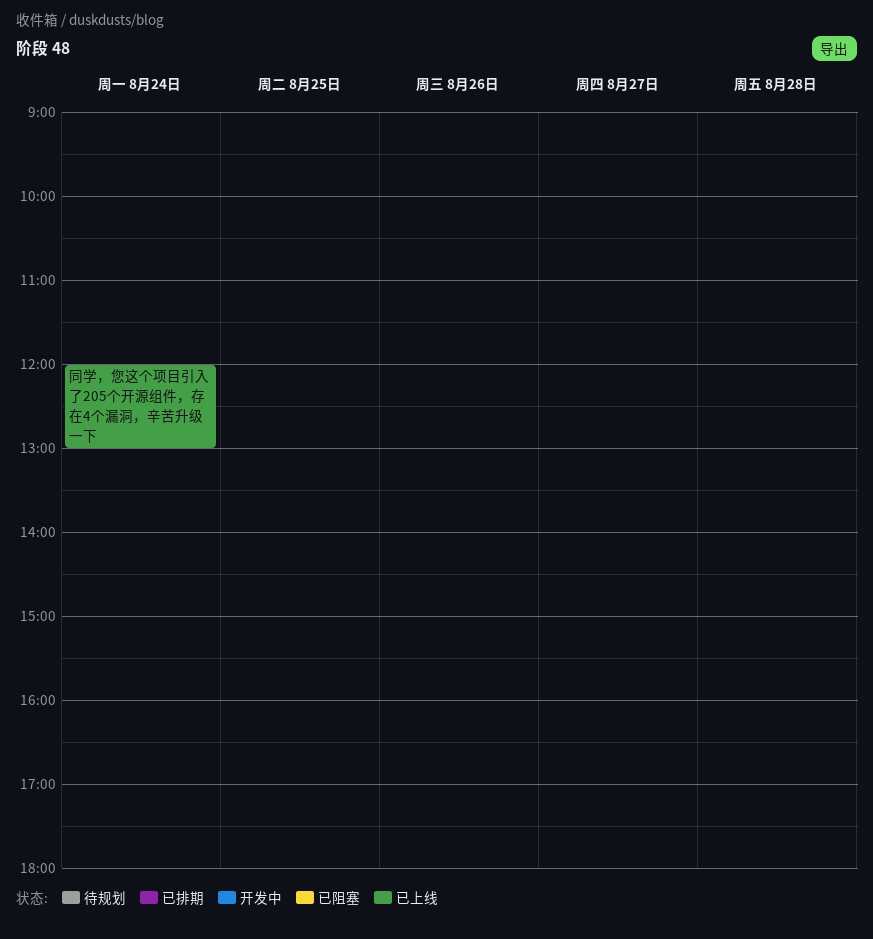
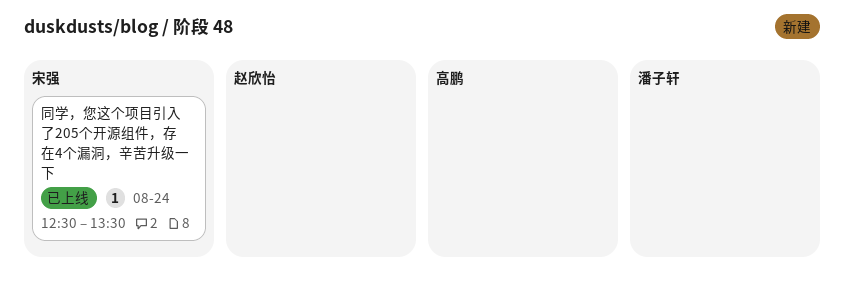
同学，您这个项目引入了205个开源组件，存在4个漏洞，辛苦升级一下, begins: 12:00 -> 12:30
同学，您这个项目引入了205个开源组件，存在4个漏洞，辛苦升级一下, ends: 13:00 -> 13:30

